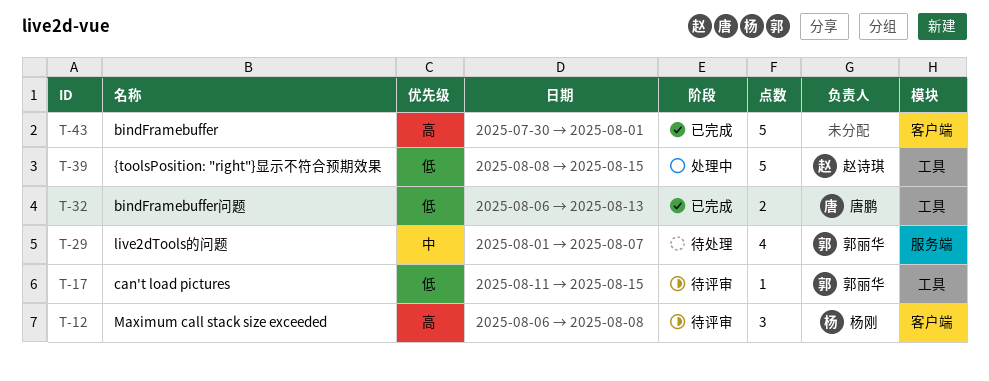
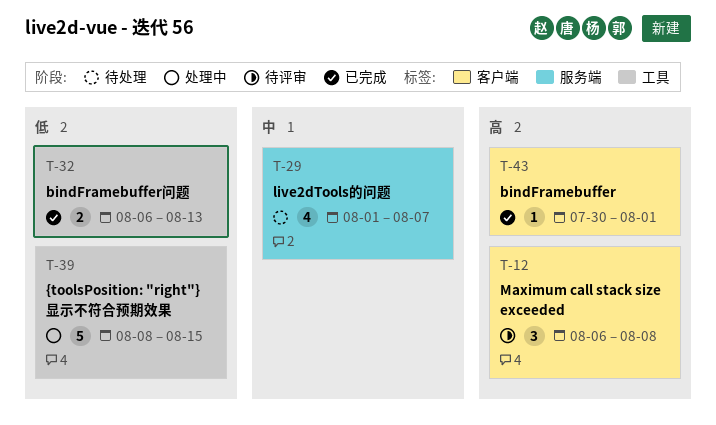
T-17: present -> none
T-43, estimate: 5 -> 1

